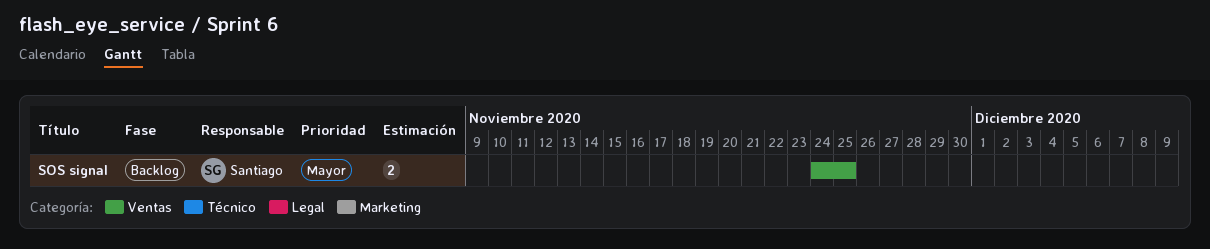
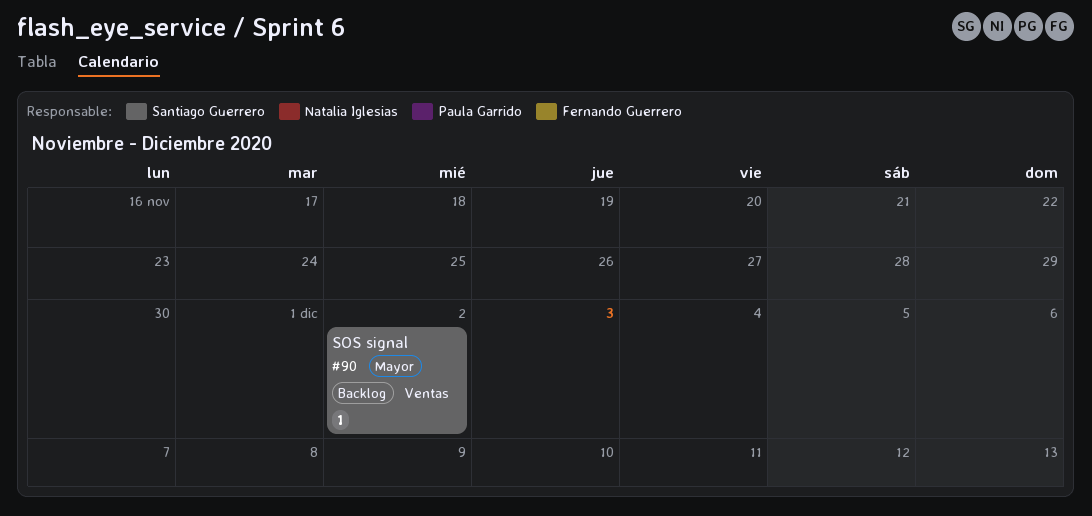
SOS signal, estimate: 2 -> 1
SOS signal, due: Nov 25 -> Dec 2

